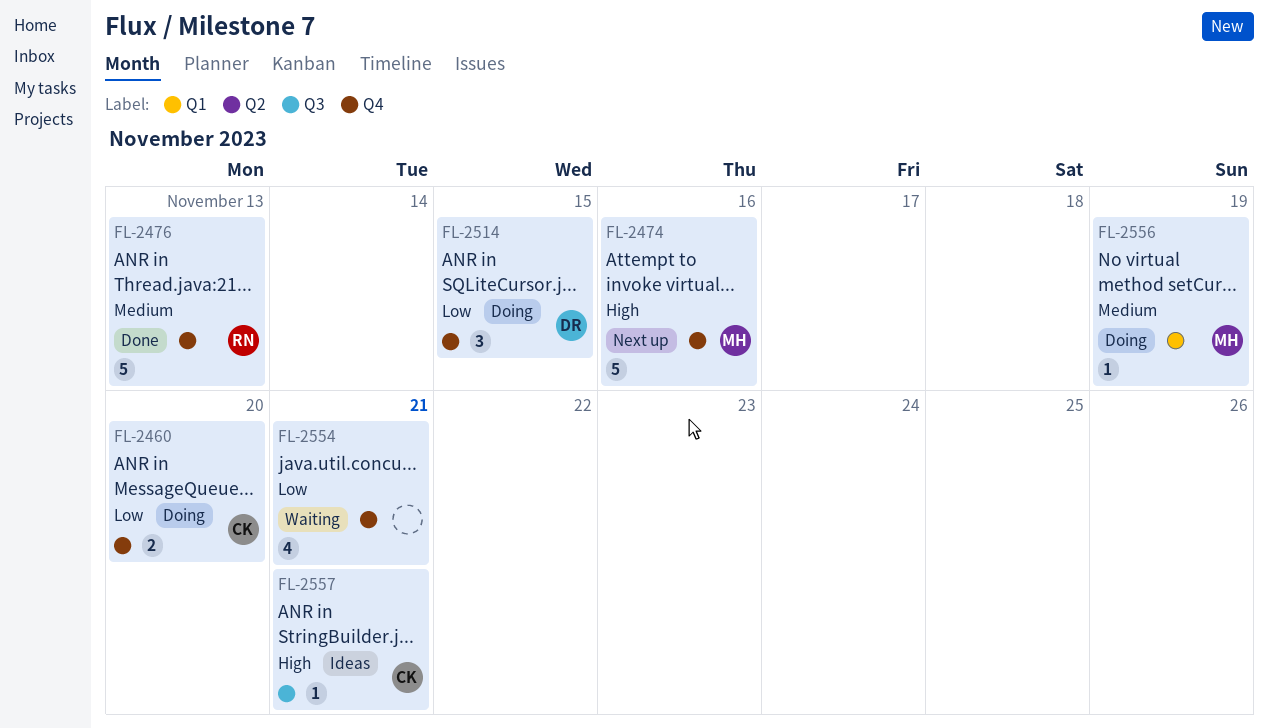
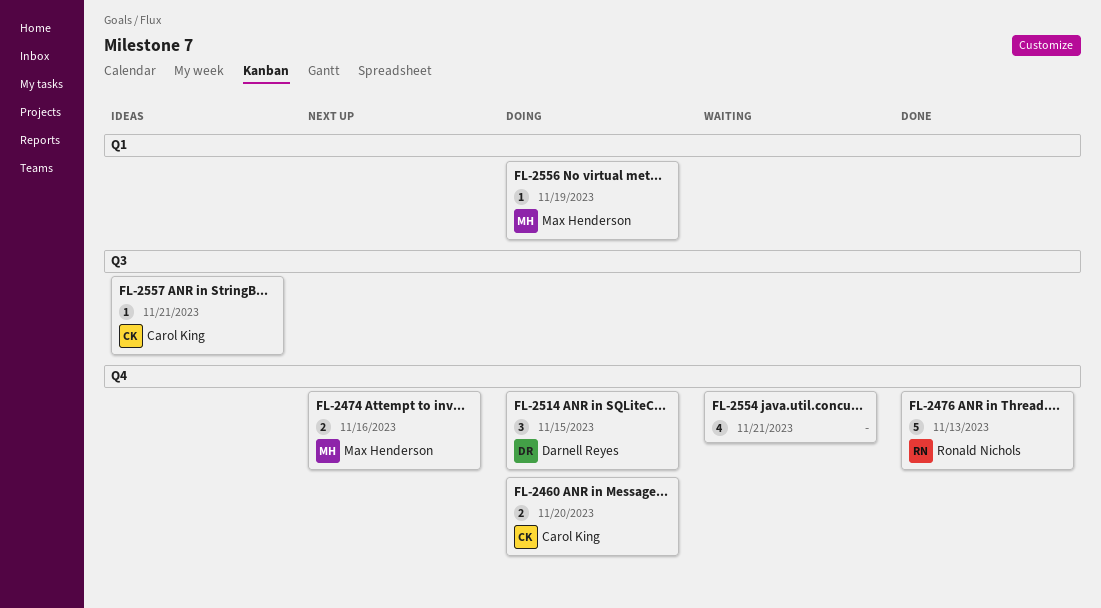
FL-2474, estimate: 5 -> 2

